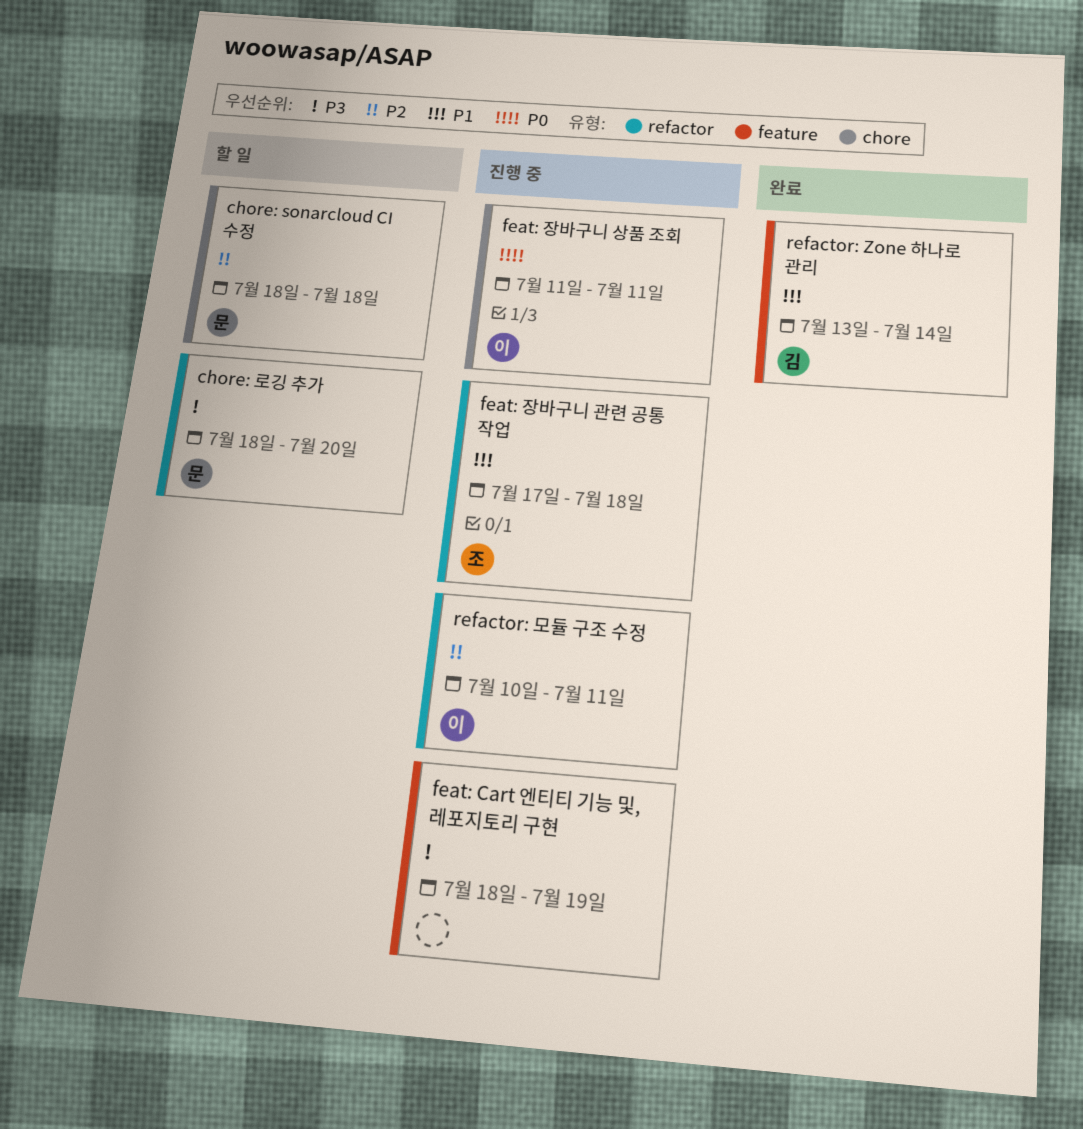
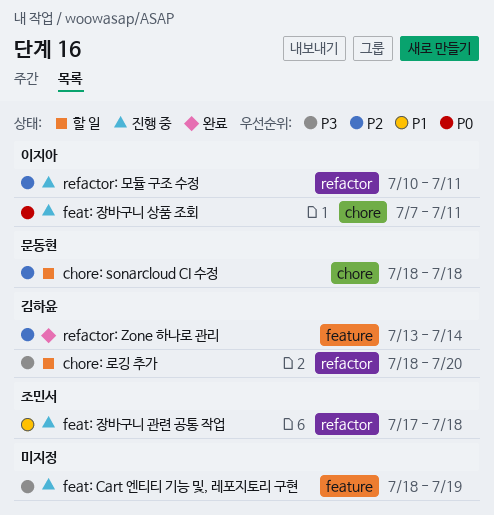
chore: 로깅 추가, owner: 문동현 -> 김하윤
feat: 장바구니 상품 조회, start: Jul 11 -> Jul 7
refactor: Zone 하나로 관리, priority: P1 -> P2

